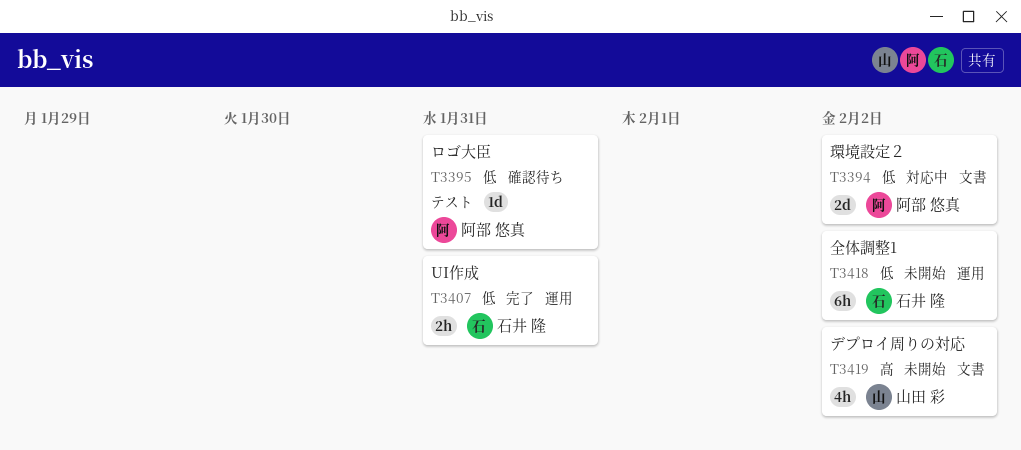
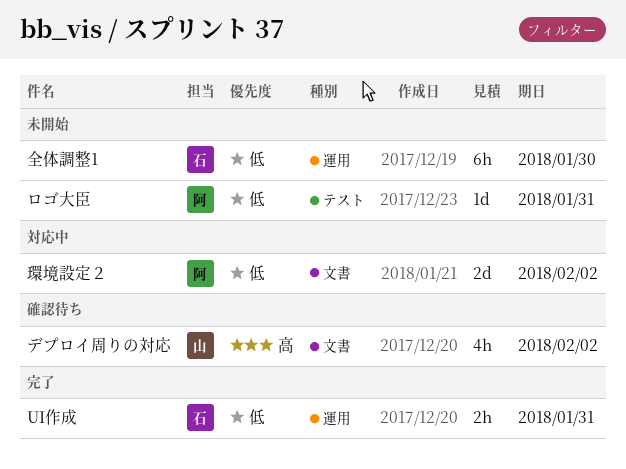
デプロイ周りの対応, status: 未開始 -> 確認待ち
ロゴ大臣, status: 確認待ち -> 未開始
全体調整1, due: Feb 2 -> Jan 30

